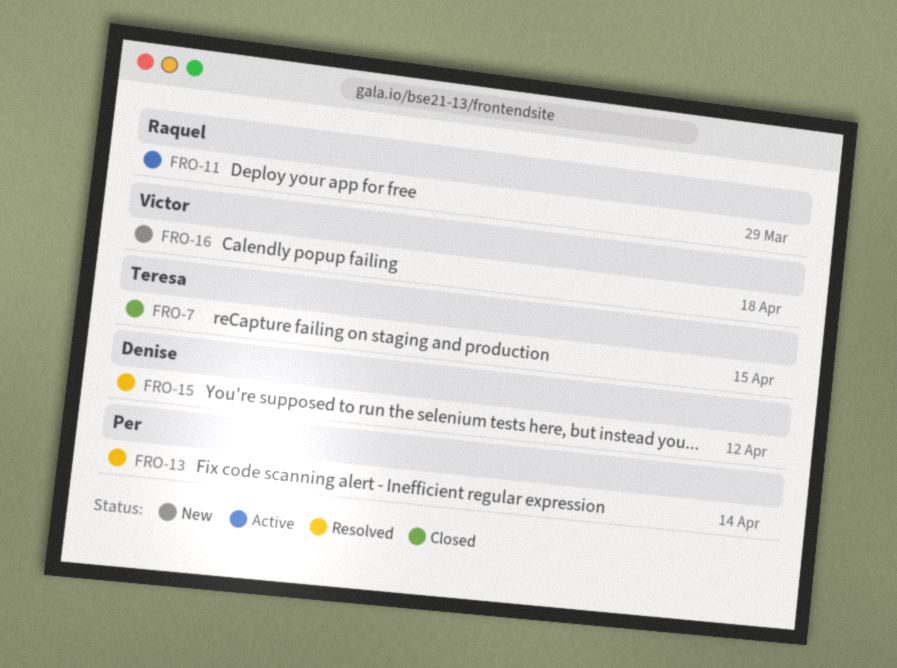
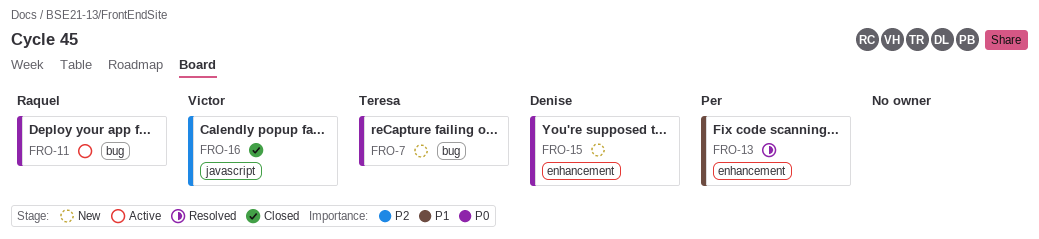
FRO-7, status: Closed -> New
FRO-15, status: Resolved -> New
FRO-16, status: New -> Closed

